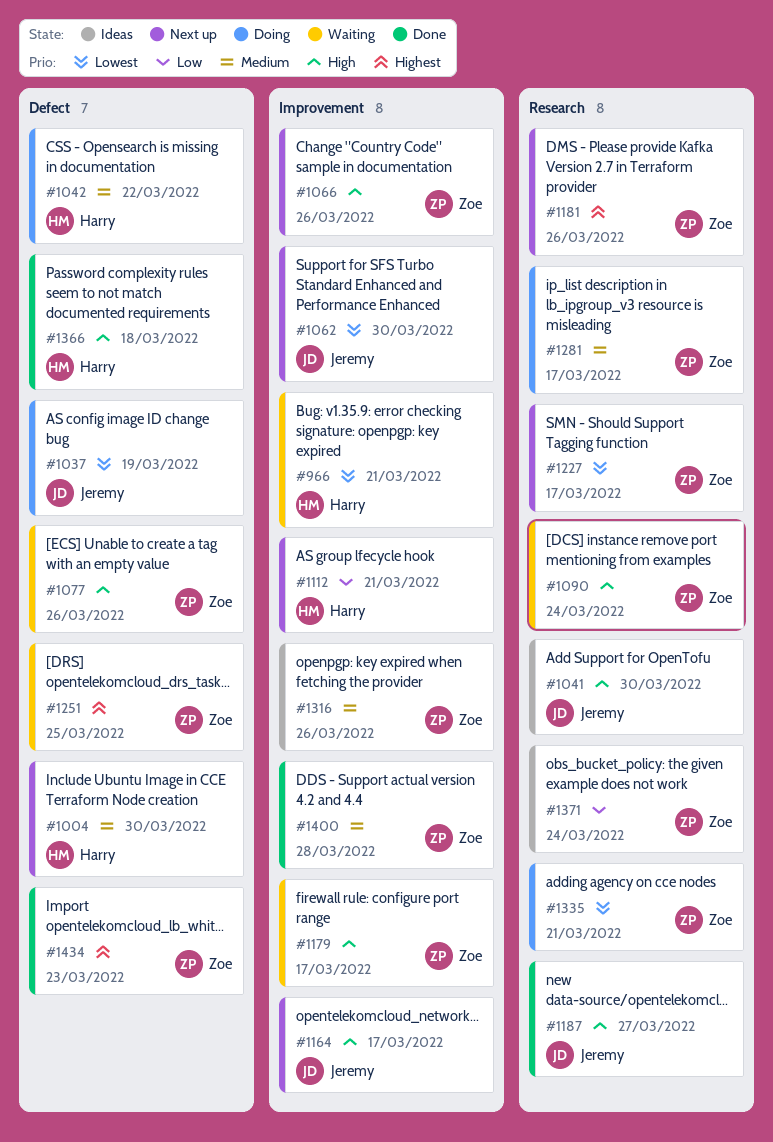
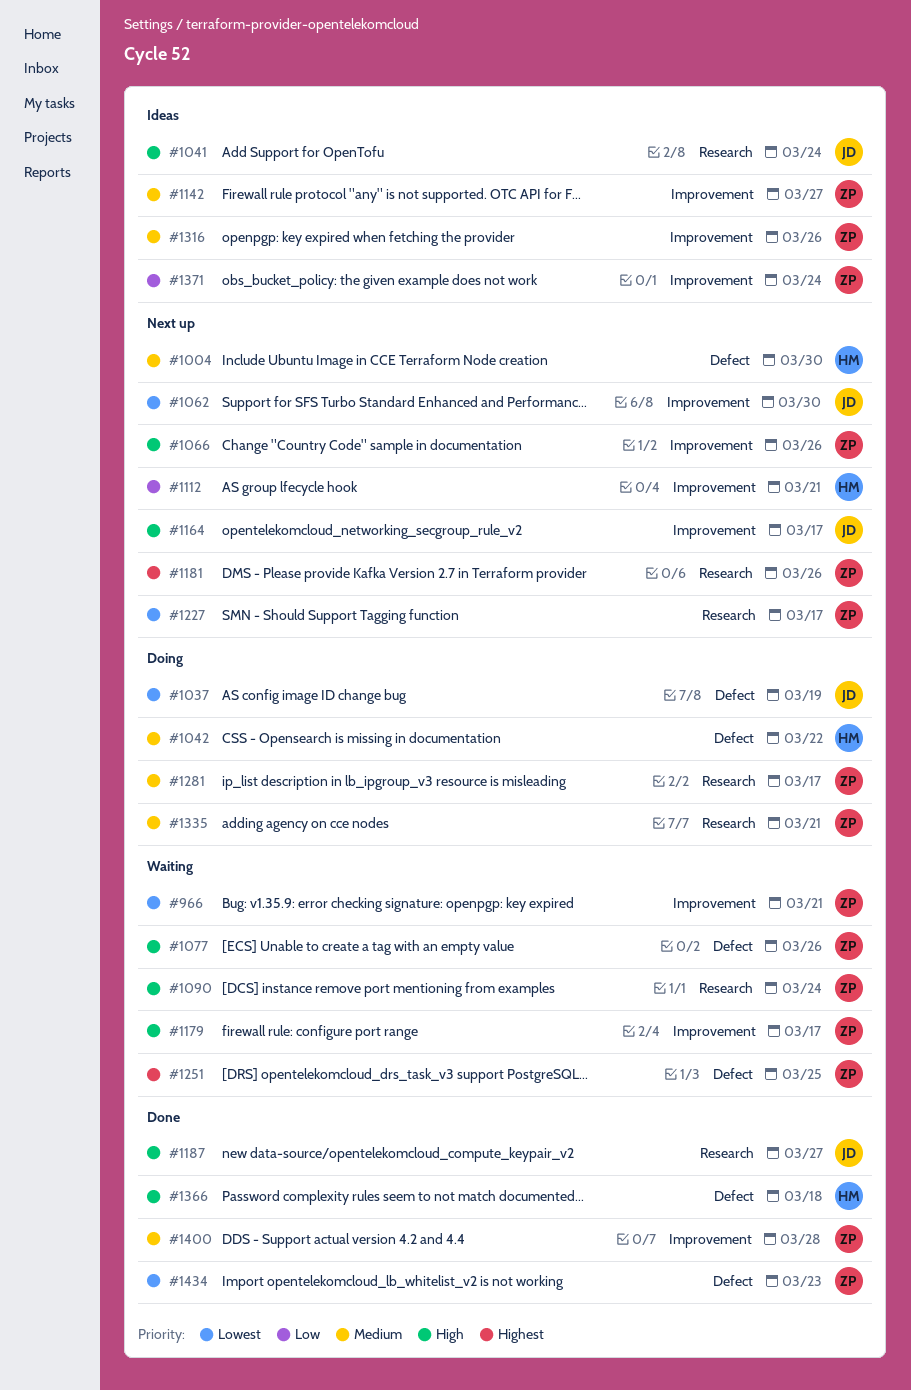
#966, owner: Harry -> Zoe
#1041, due: Mar 30 -> Mar 24
#1142: none -> present
#1335, priority: Lowest -> Medium
#1371, label: Research -> Improvement
#1434, priority: Highest -> Lowest

